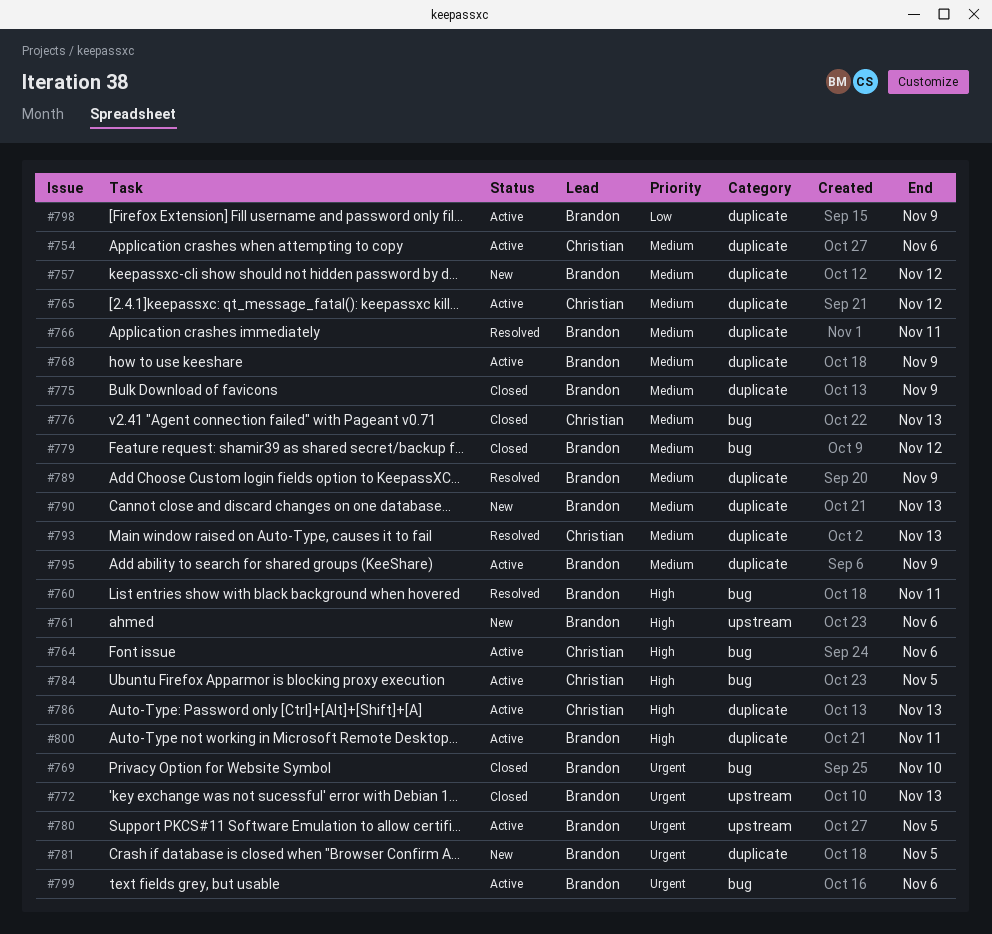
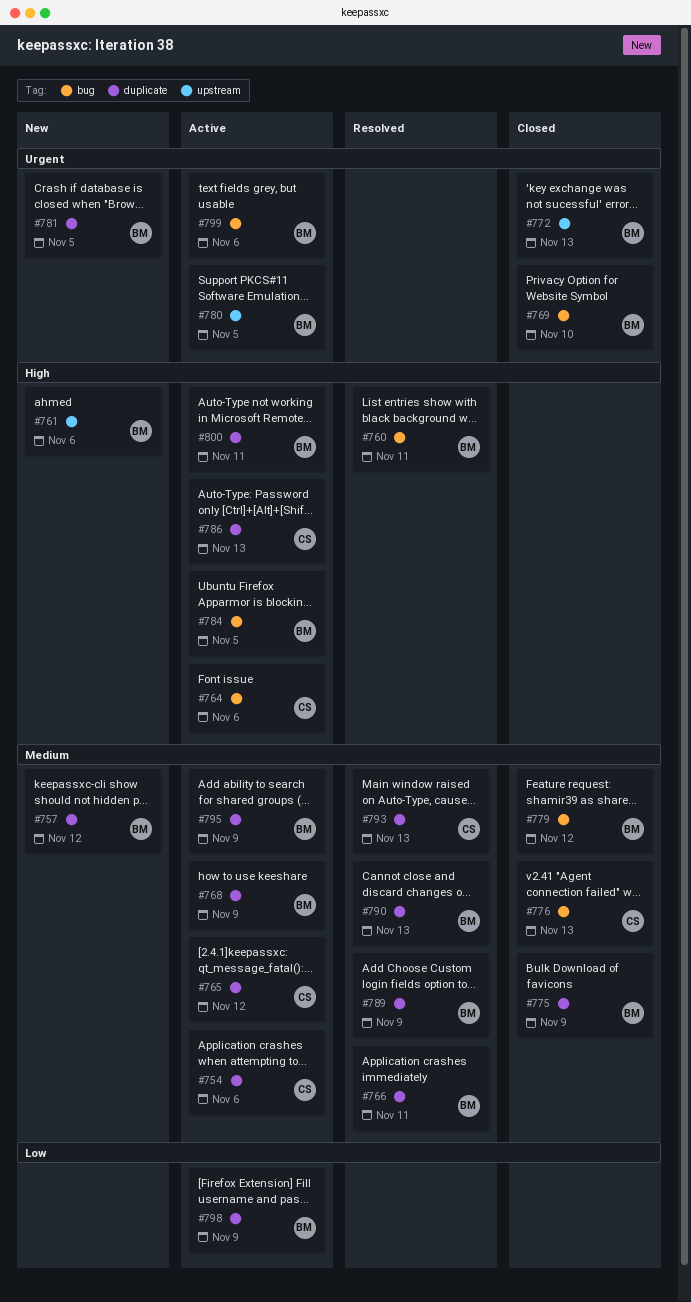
#784, owner: Christian -> Brandon
#790, status: New -> Resolved

